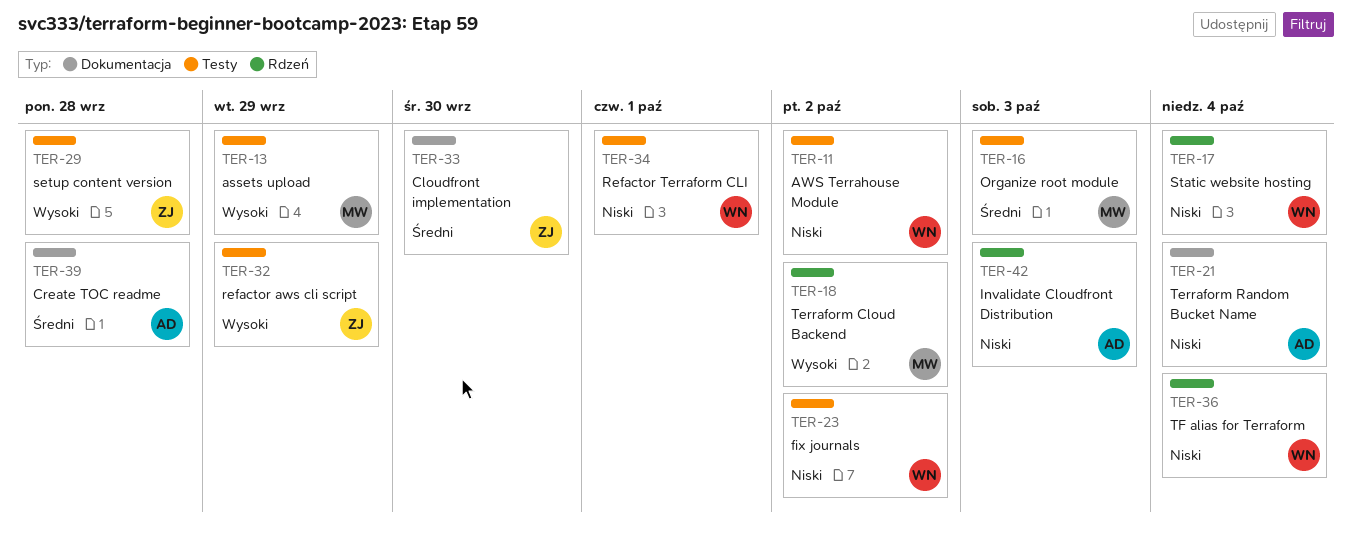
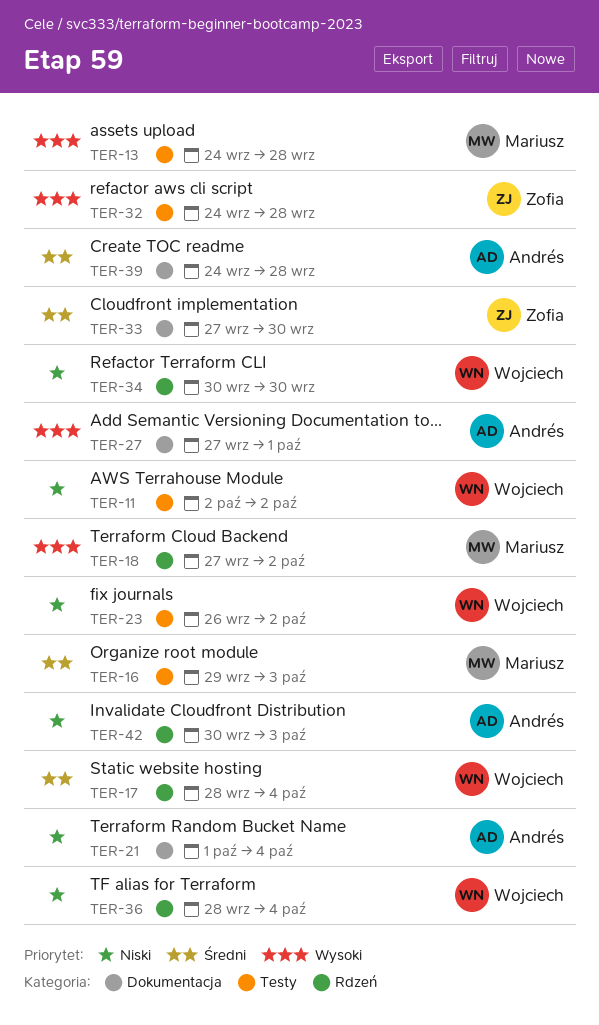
TER-13, due: Sep 29 -> Sep 28
TER-17, priority: Niski -> Średni
TER-27: none -> present
TER-29: present -> none
TER-32, due: Sep 29 -> Sep 28
TER-34, label: Testy -> Rdzeń
TER-34, due: Oct 1 -> Sep 30

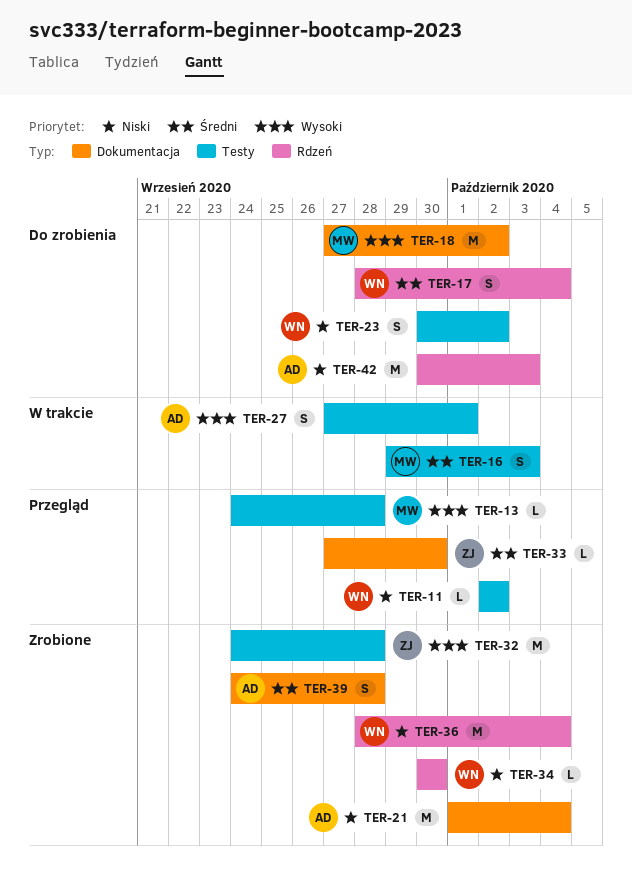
TER-18, label: Rdzeń -> Dokumentacja
TER-23, start: Sep 26 -> Sep 30
TER-27, label: Dokumentacja -> Testy

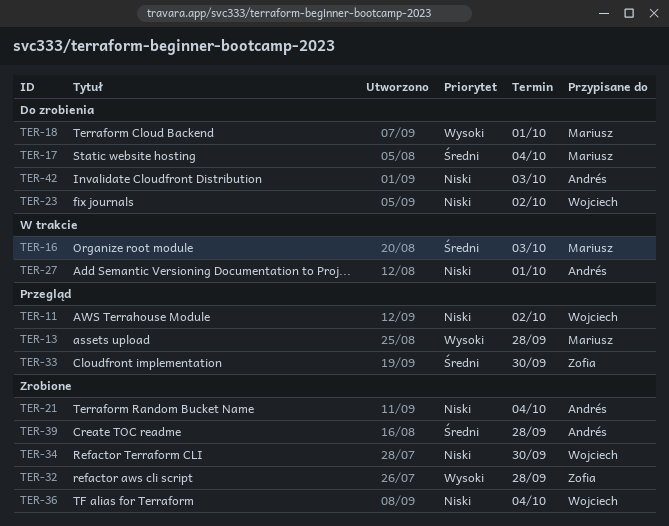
TER-17, owner: Wojciech -> Mariusz
TER-18, due: Oct 2 -> Oct 1
TER-27, priority: Wysoki -> Niski

